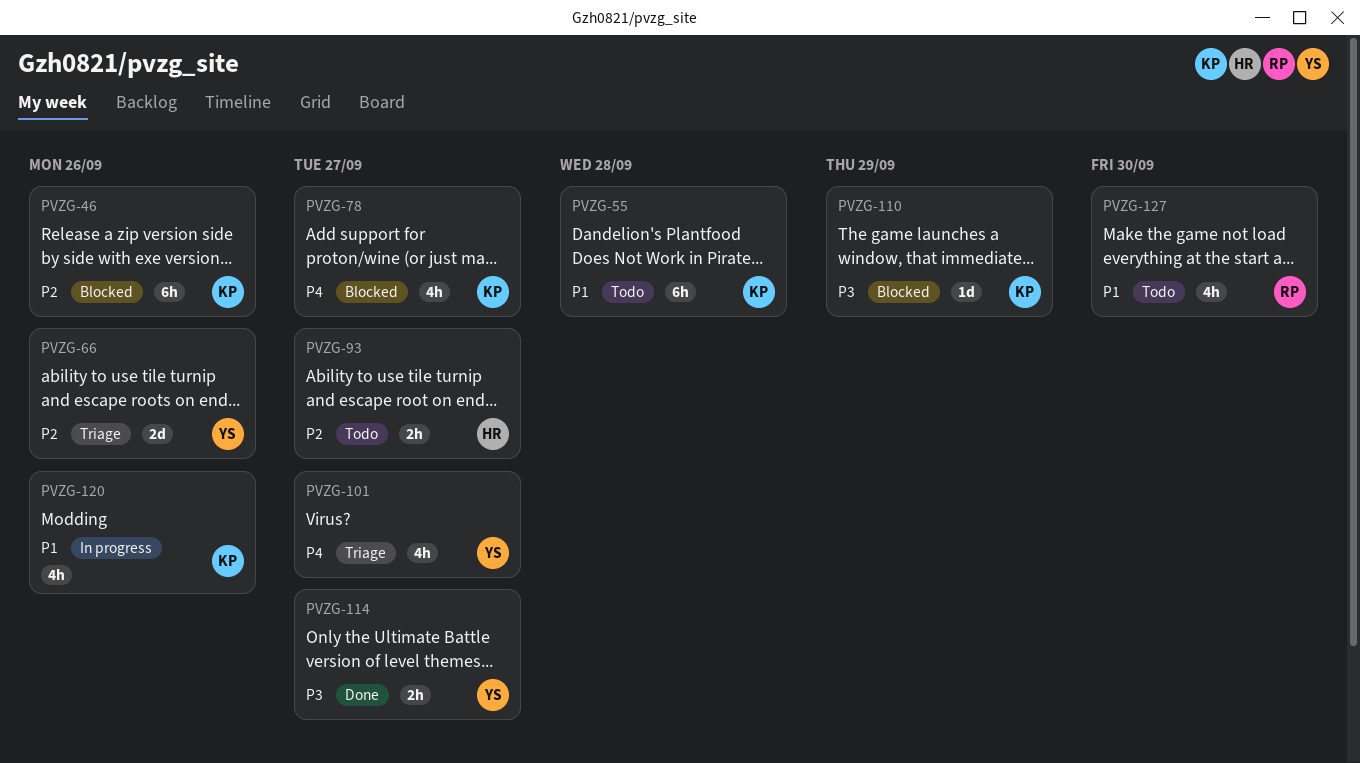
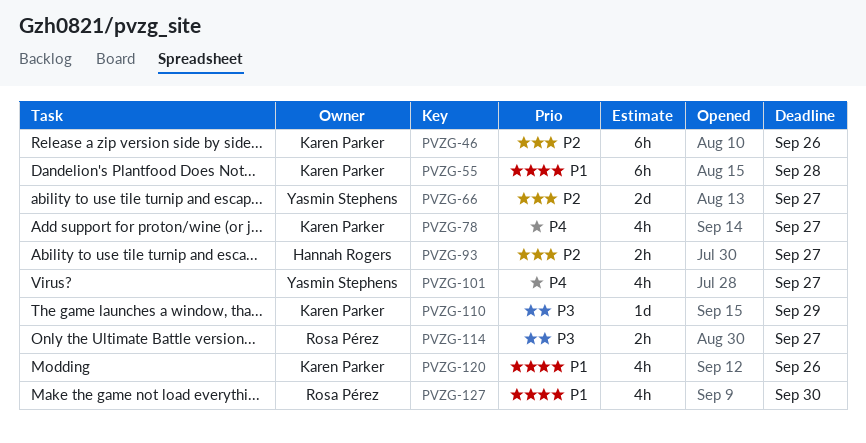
PVZG-66, due: Sep 26 -> Sep 27
PVZG-114, owner: Yasmin Stephens -> Rosa Pérez

